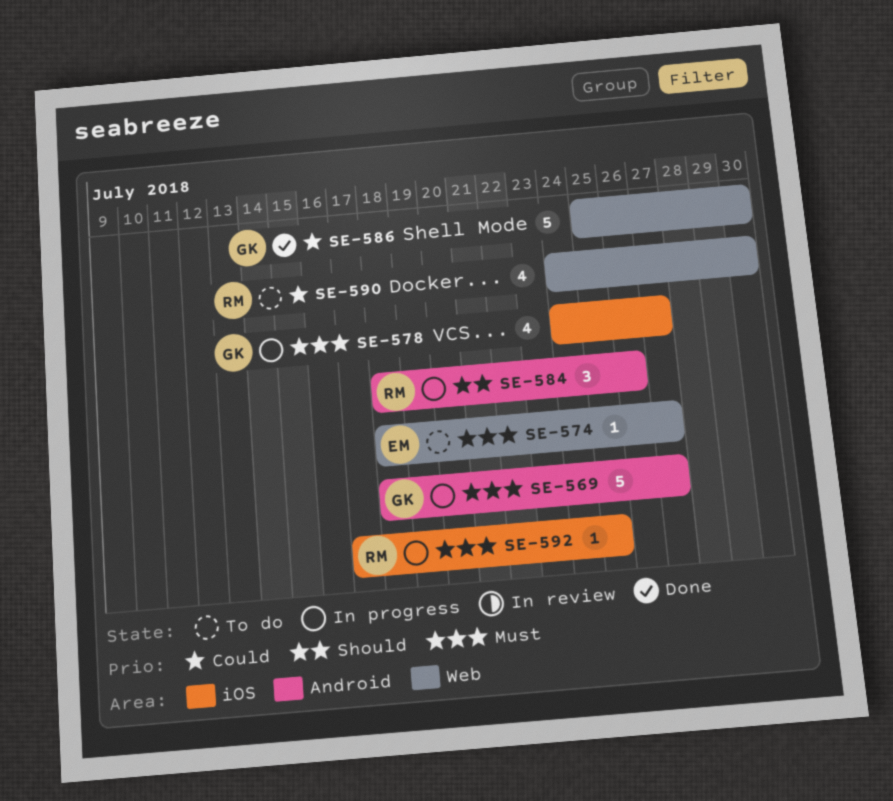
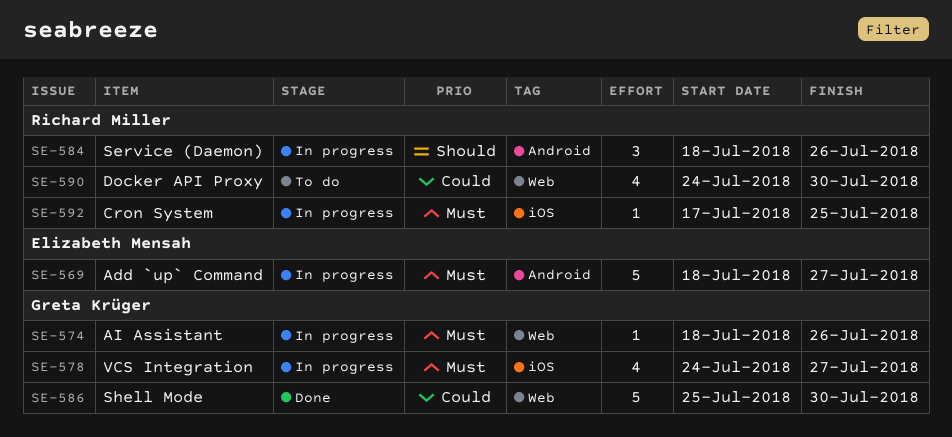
SE-569, owner: Greta Krüger -> Elizabeth Mensah
SE-574, status: To do -> In progress
SE-574, owner: Elizabeth Mensah -> Greta Krüger
SE-574, due: Jul 27 -> Jul 26

